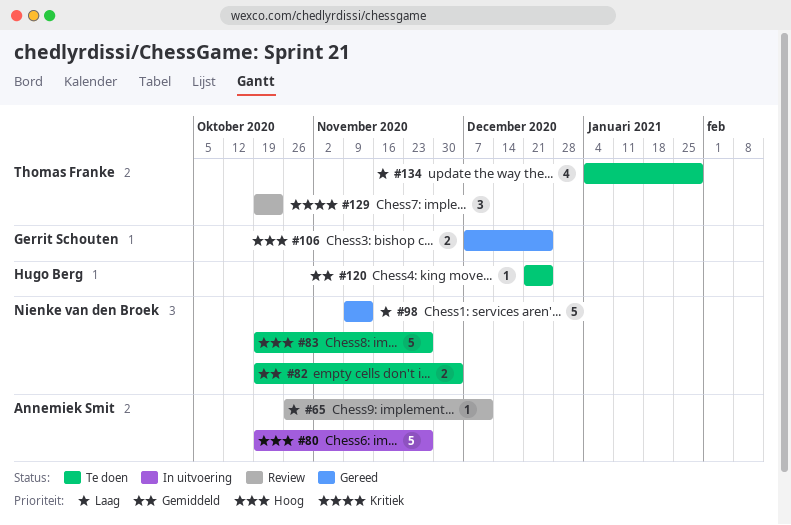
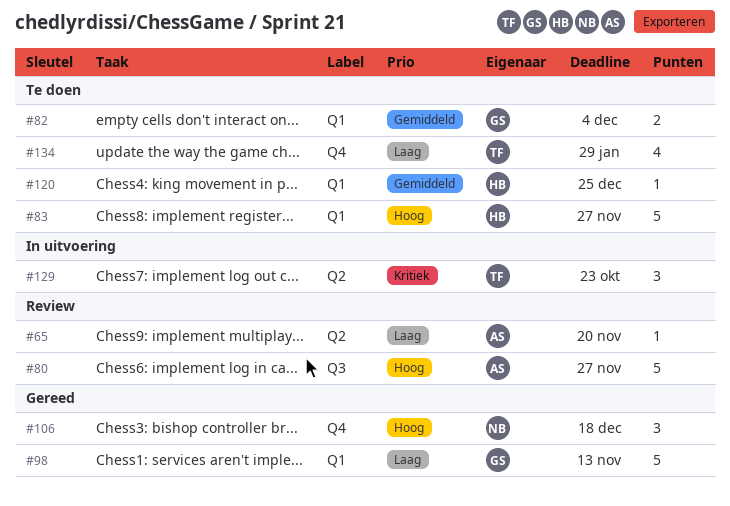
#65, due: Dec 11 -> Nov 20
#80, status: In uitvoering -> Review
#82, owner: Nienke van den Broek -> Gerrit Schouten
#83, owner: Nienke van den Broek -> Hugo Berg
#98, owner: Nienke van den Broek -> Gerrit Schouten
#106, owner: Gerrit Schouten -> Nienke van den Broek
#106, estimate: 2 -> 3
#106, due: Dec 25 -> Dec 18
#129, status: Review -> In uitvoering

